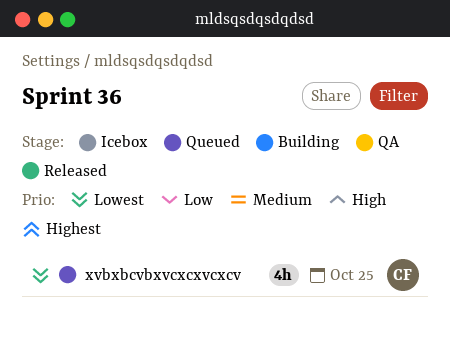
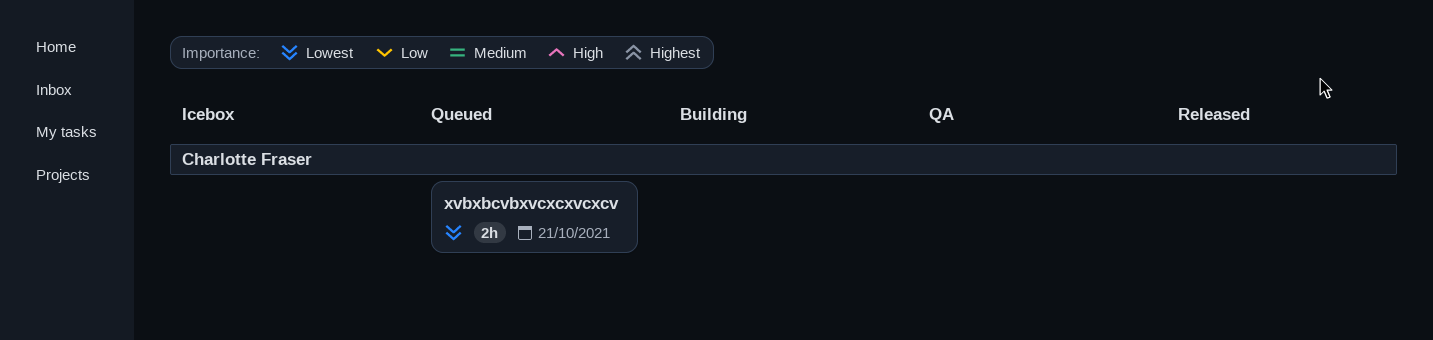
xvbxbcvbxvcxcxvcxcv, estimate: 4h -> 2h
xvbxbcvbxvcxcxvcxcv, due: Oct 25 -> Oct 21

